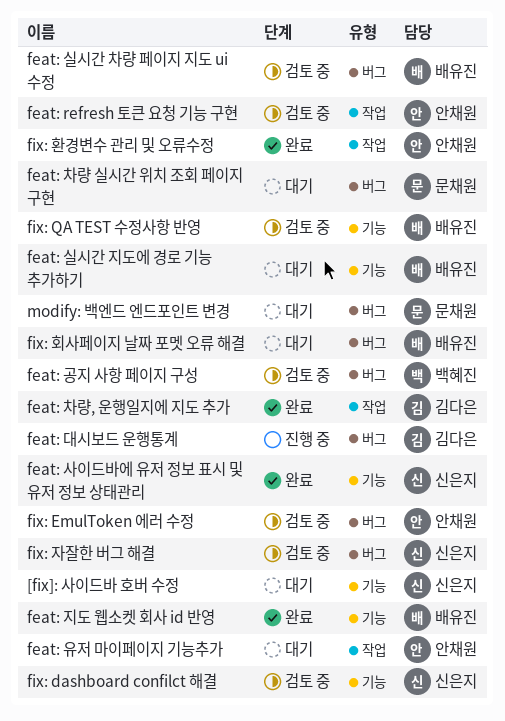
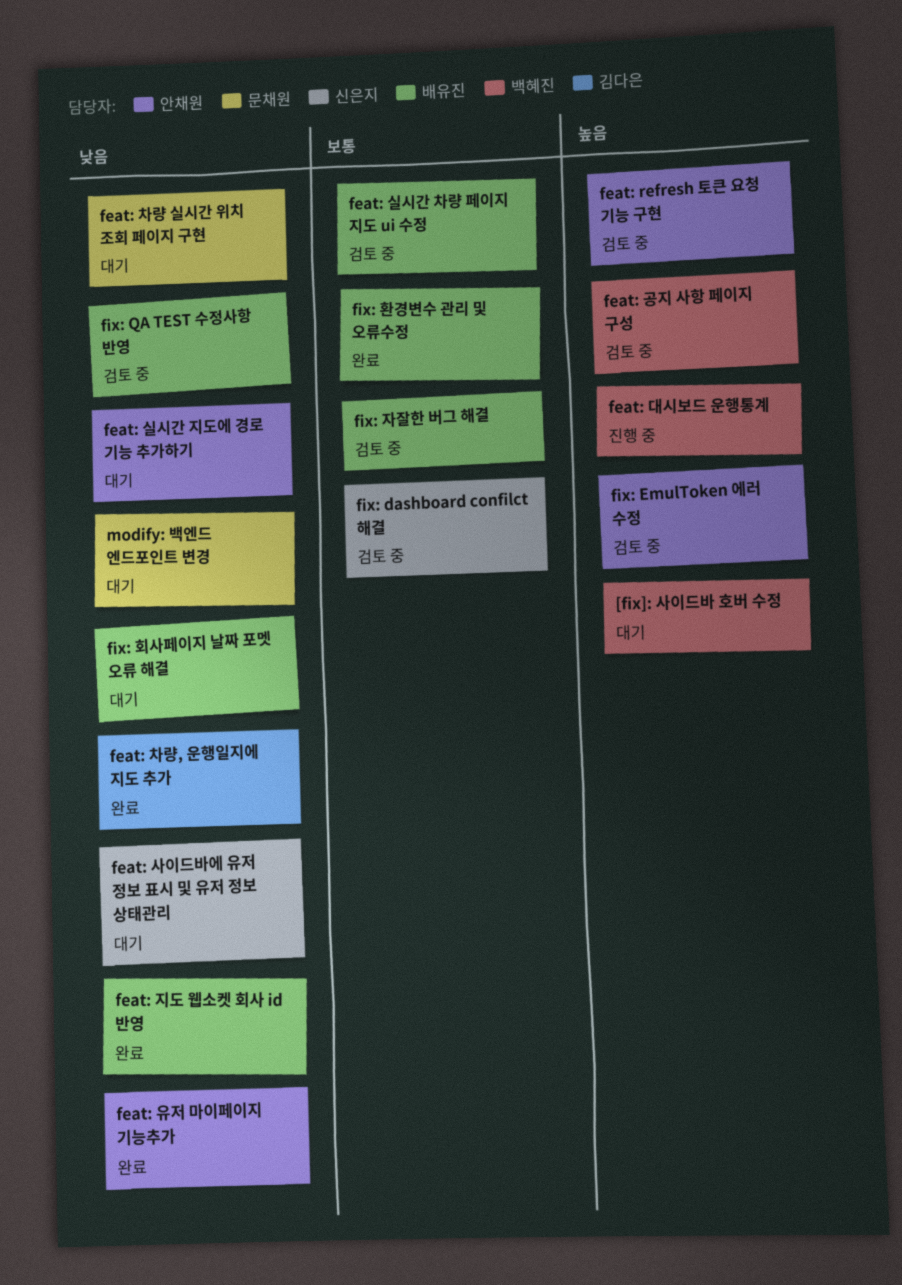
[fix]: 사이드바 호버 수정, owner: 신은지 -> 백혜진
feat: 대시보드 운행통계, owner: 김다은 -> 백혜진
feat: 사이드바에 유저 정보 표시 및 유저 정보 상태관리, status: 완료 -> 대기
feat: 실시간 지도에 경로 기능 추가하기, owner: 배유진 -> 안채원
feat: 유저 마이페이지 기능추가, status: 대기 -> 완료
fix: 자잘한 버그 해결, owner: 신은지 -> 배유진
fix: 환경변수 관리 및 오류수정, owner: 안채원 -> 배유진

